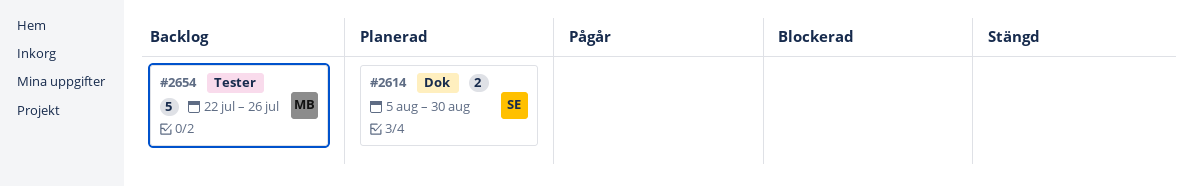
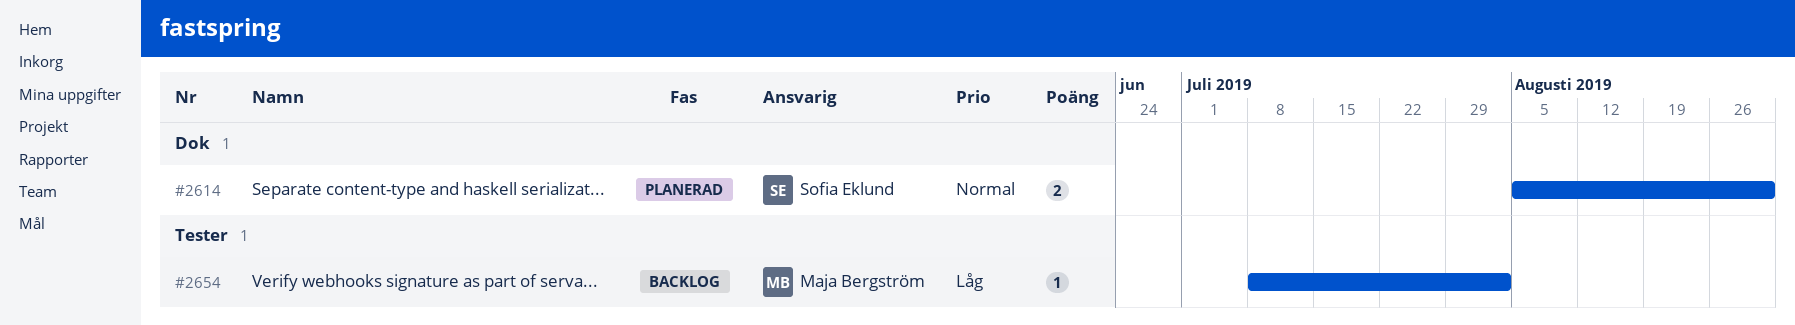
#2654, estimate: 5 -> 1
#2654, start: Jul 22 -> Jul 8
#2654, due: Jul 26 -> Aug 2

